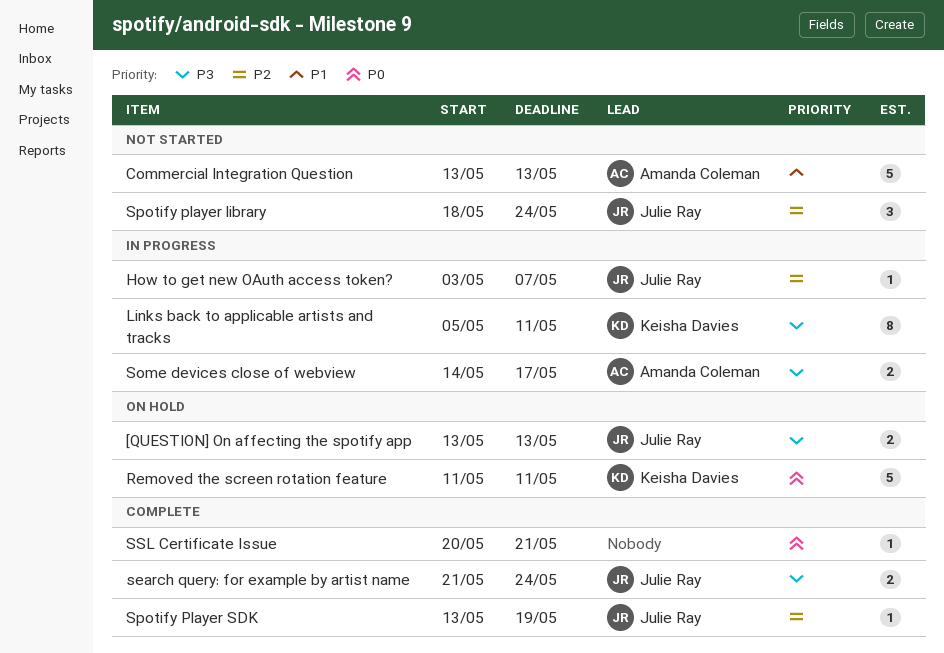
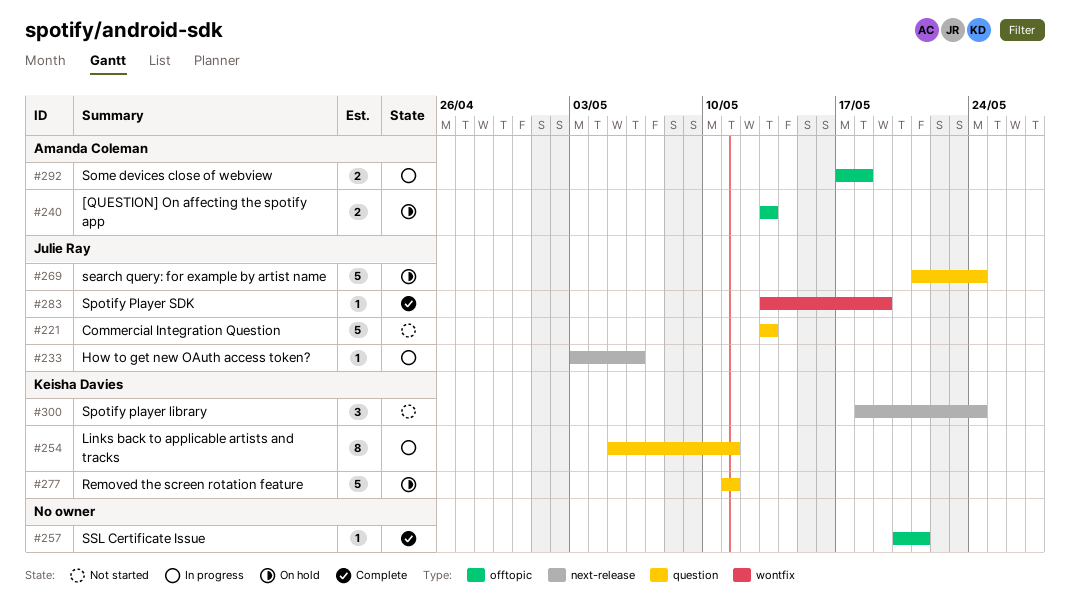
[QUESTION] On affecting the spotify app, owner: Julie Ray -> Amanda Coleman
Commercial Integration Question, owner: Amanda Coleman -> Julie Ray
How to get new OAuth access token?, due: May 7 -> May 6
search query: for example by artist name, status: Complete -> On hold
search query: for example by artist name, estimate: 2 -> 5
Some devices close of webview, start: May 14 -> May 17
Some devices close of webview, due: May 17 -> May 18
Spotify player library, owner: Julie Ray -> Keisha Davies

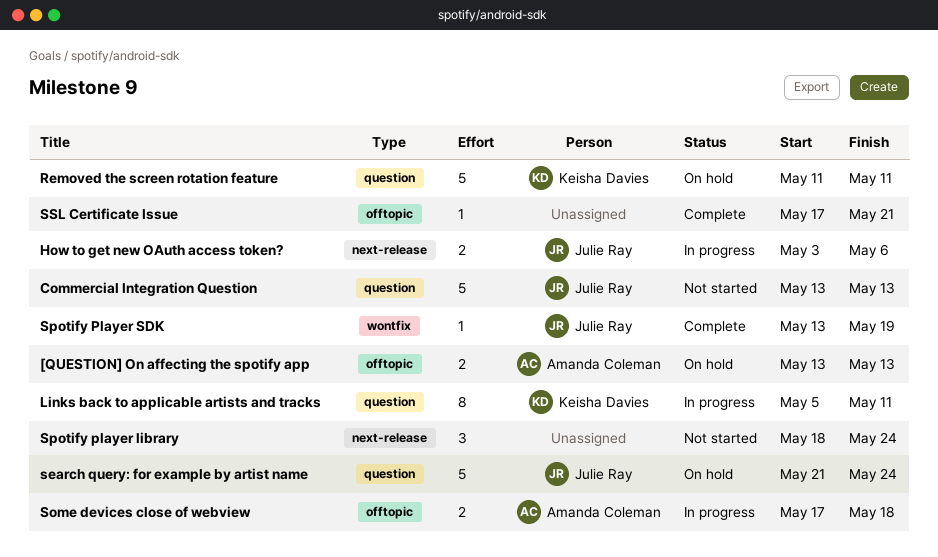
How to get new OAuth access token?, estimate: 1 -> 2
Spotify player library, owner: Keisha Davies -> none
SSL Certificate Issue, start: May 20 -> May 17

